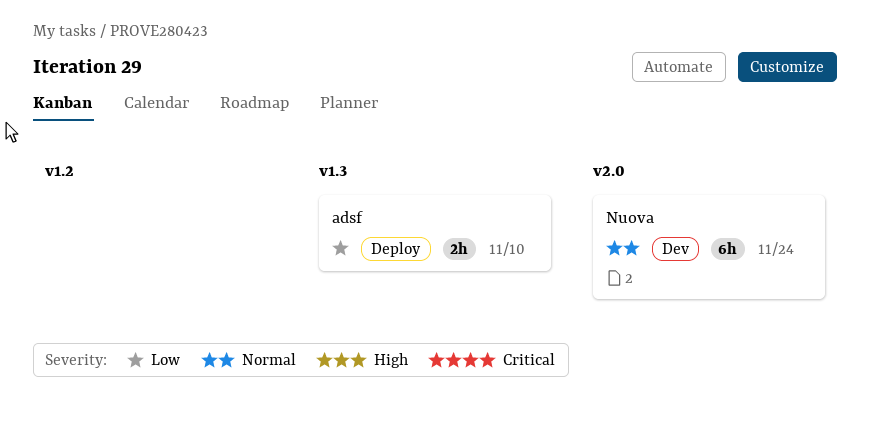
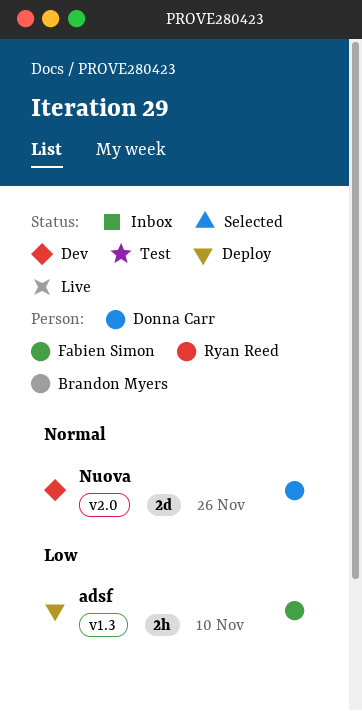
Nuova, estimate: 6h -> 2d
Nuova, due: Nov 24 -> Nov 26

